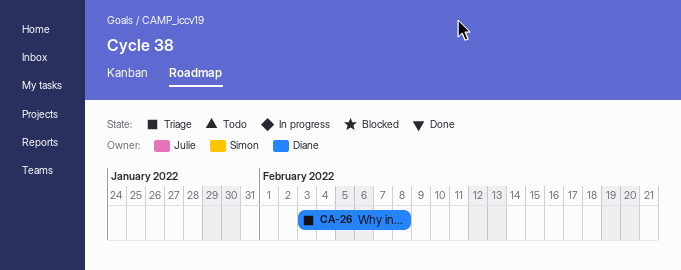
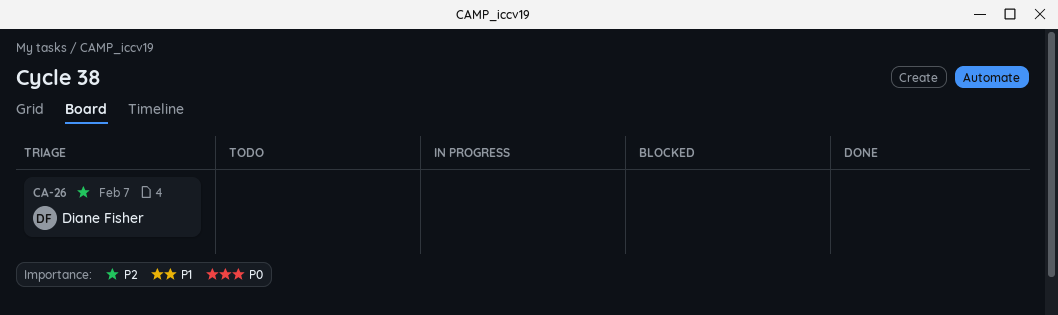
CA-26, due: Feb 8 -> Feb 7

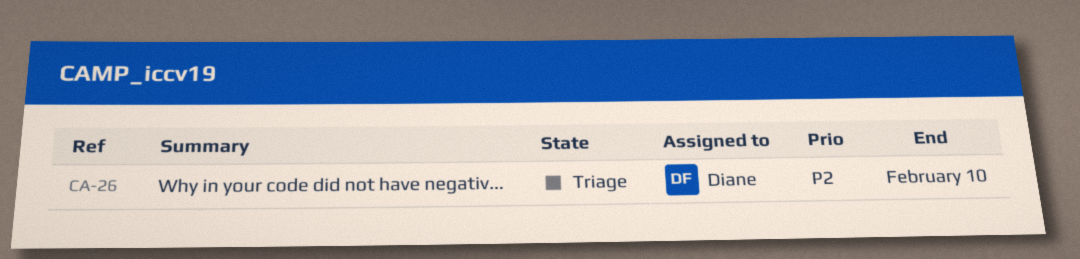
CA-26, due: Feb 7 -> Feb 10

